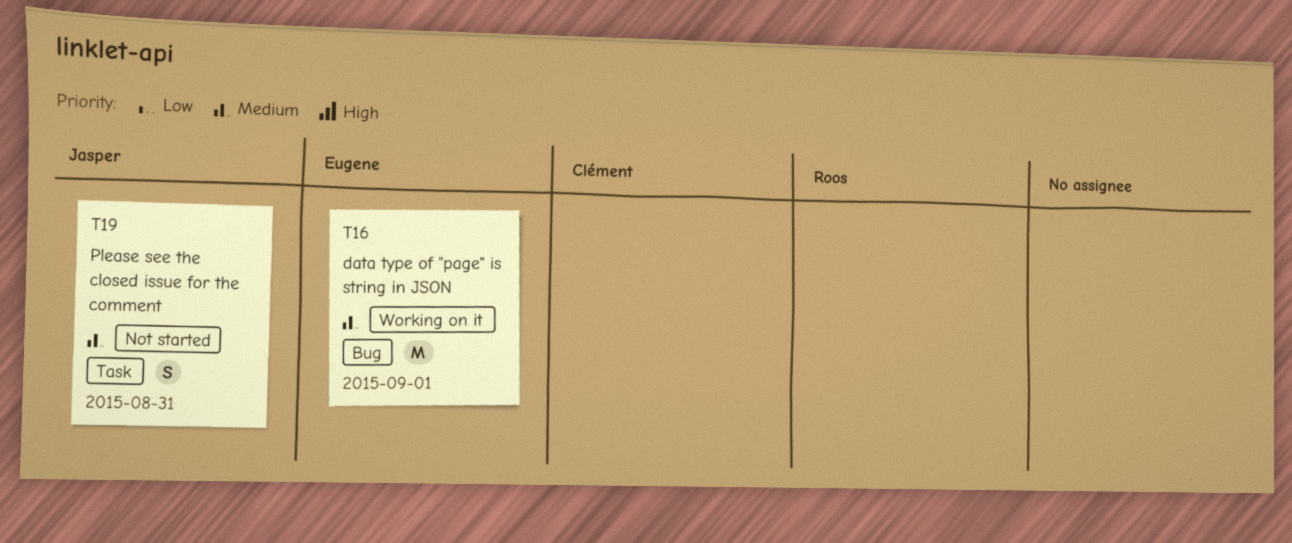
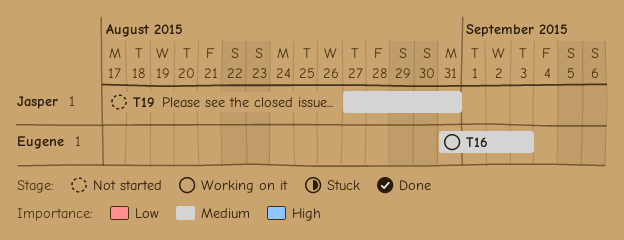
T16, due: Sep 1 -> Sep 3

